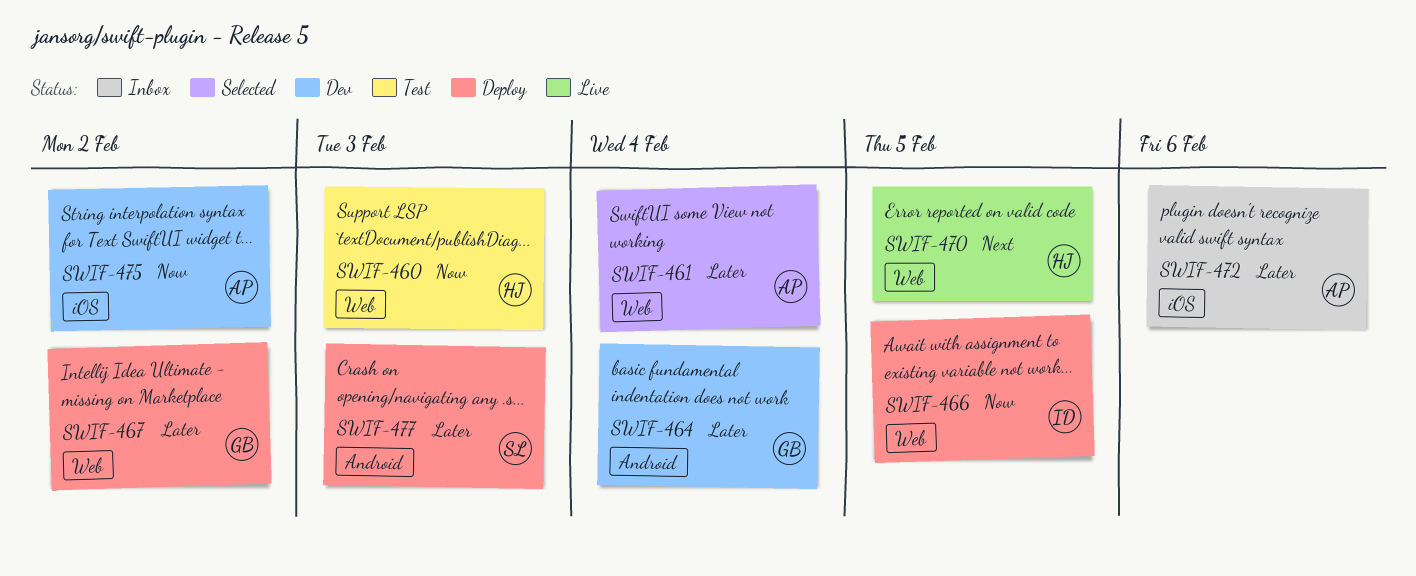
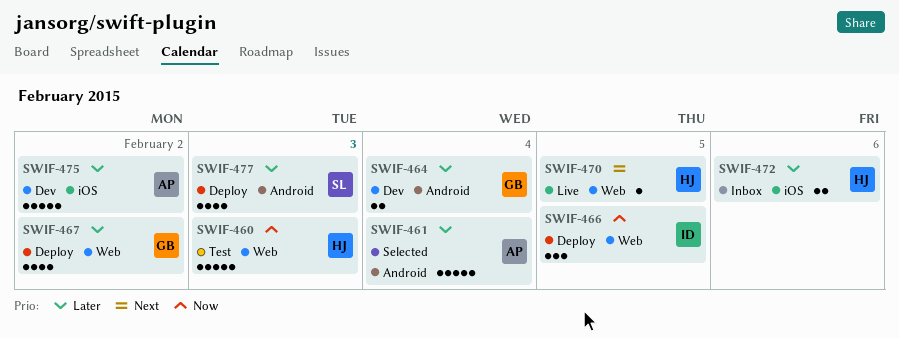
SWIF-461, label: Web -> Android
SWIF-472, owner: AP -> HJ
SWIF-475, priority: Now -> Later

